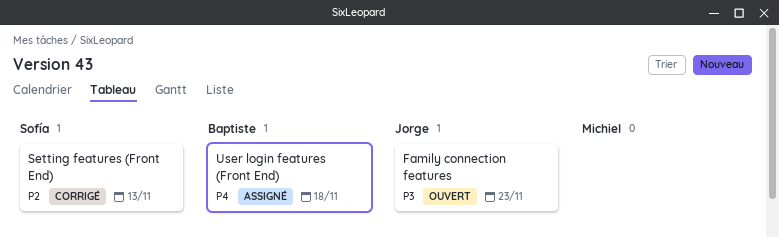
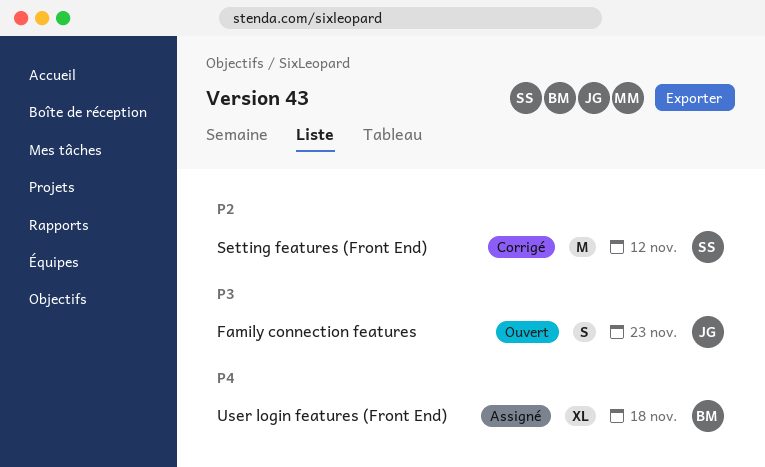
Setting features (Front End), due: Nov 13 -> Nov 12

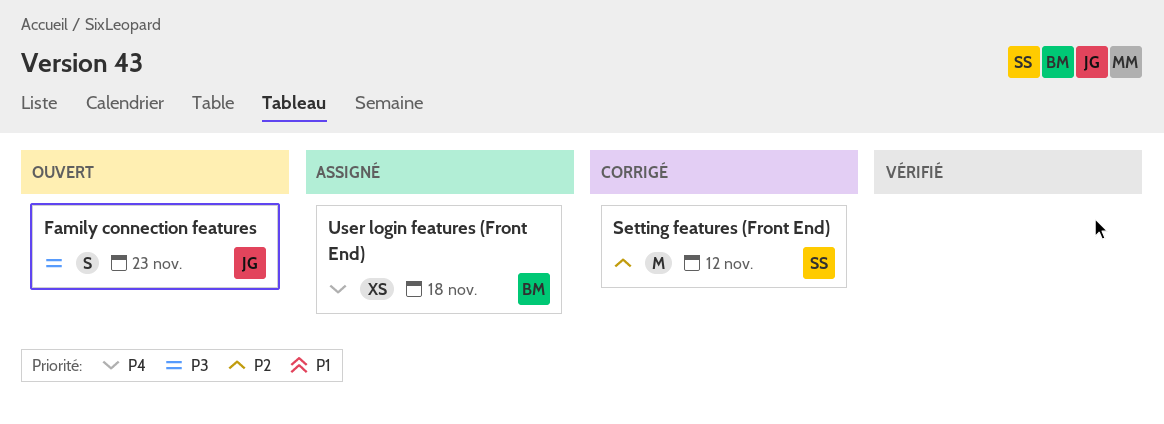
User login features (Front End), estimate: XL -> XS

